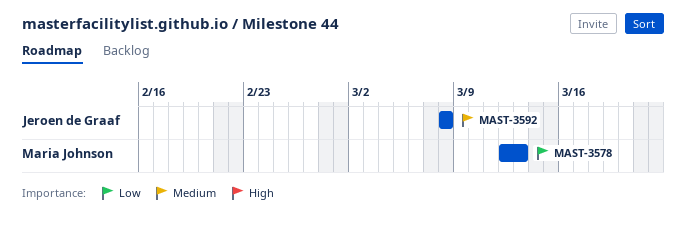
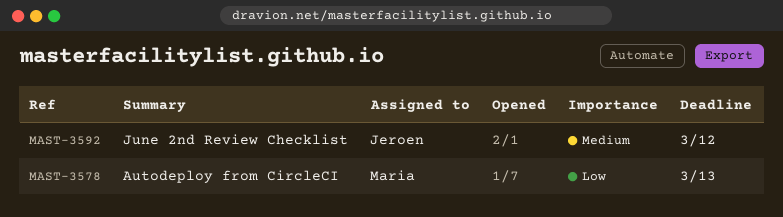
MAST-3592, due: Mar 8 -> Mar 12

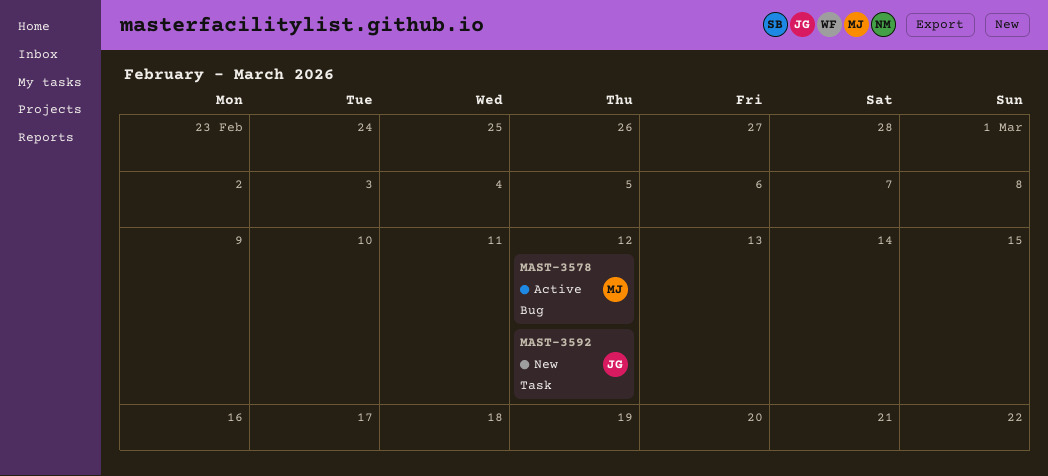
MAST-3578, due: Mar 13 -> Mar 12

